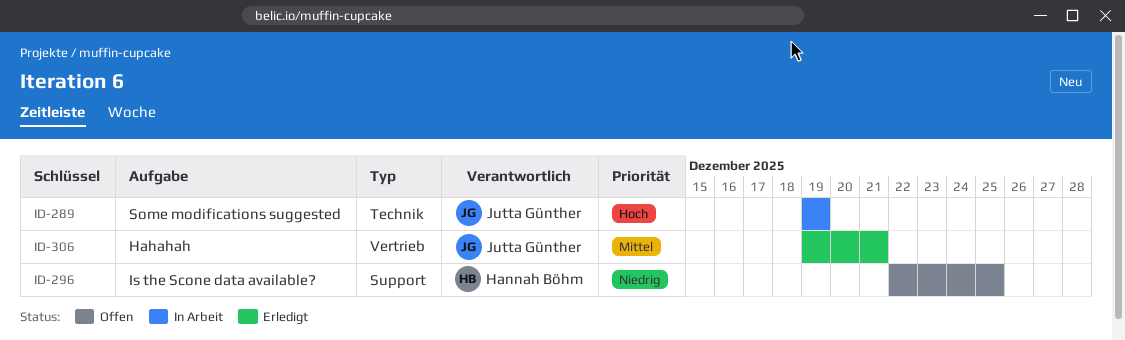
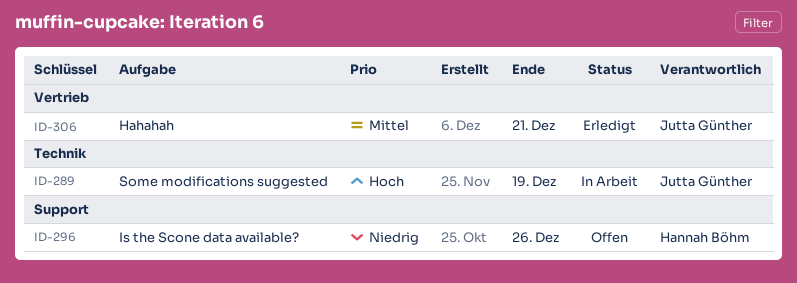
ID-296, due: Dec 25 -> Dec 26

